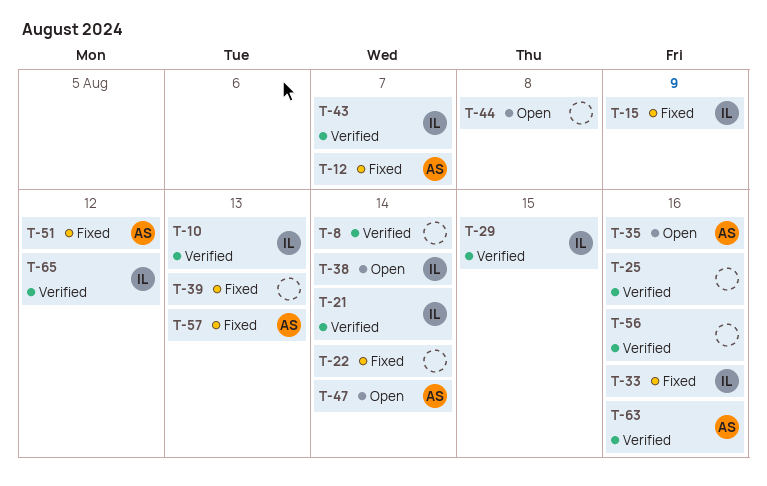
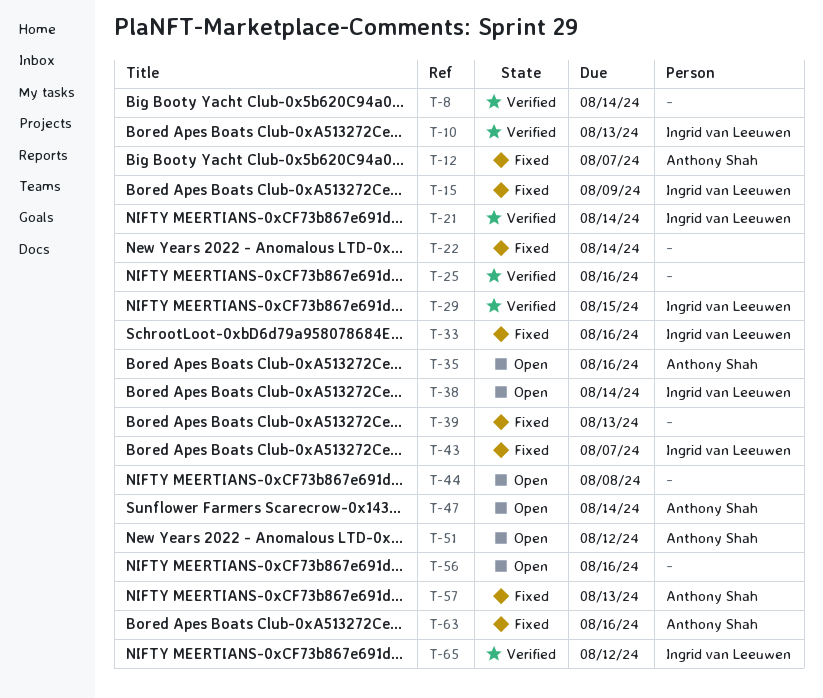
T-43, status: Verified -> Fixed
T-51, status: Fixed -> Open
T-56, status: Verified -> Open
T-63, status: Verified -> Fixed

